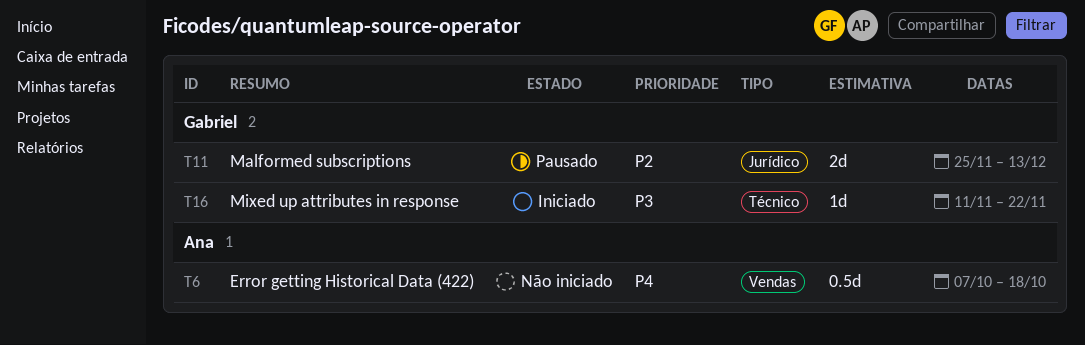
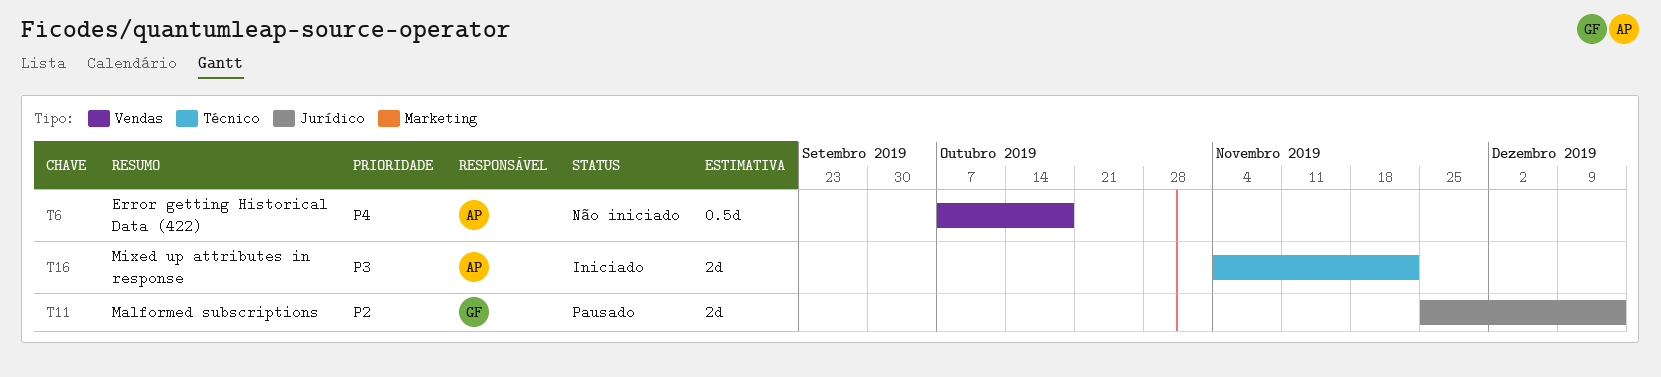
T16, owner: Gabriel -> Ana
T16, estimate: 1d -> 2d
T16, start: Nov 11 -> Nov 4

